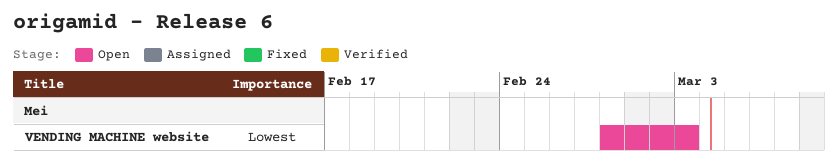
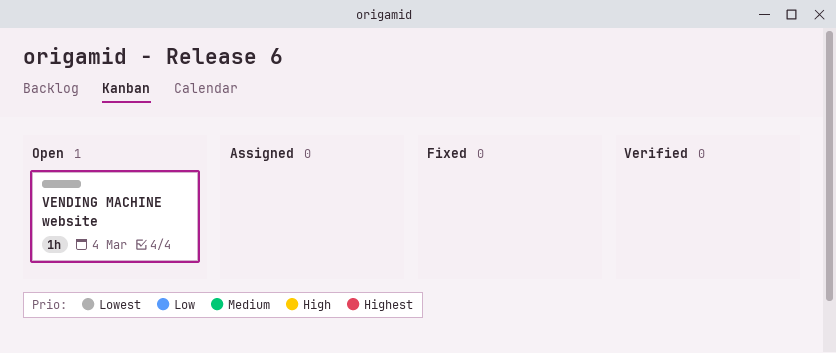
VENDING MACHINE website, due: Mar 3 -> Mar 4

